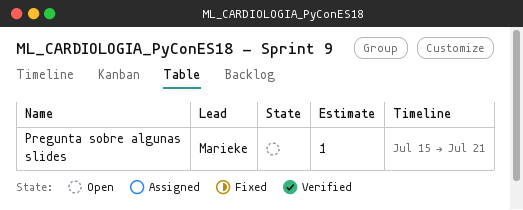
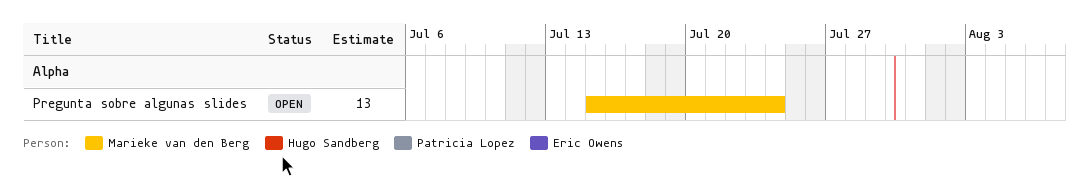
Pregunta sobre algunas slides, estimate: 1 -> 13
Pregunta sobre algunas slides, due: Jul 21 -> Jul 24

